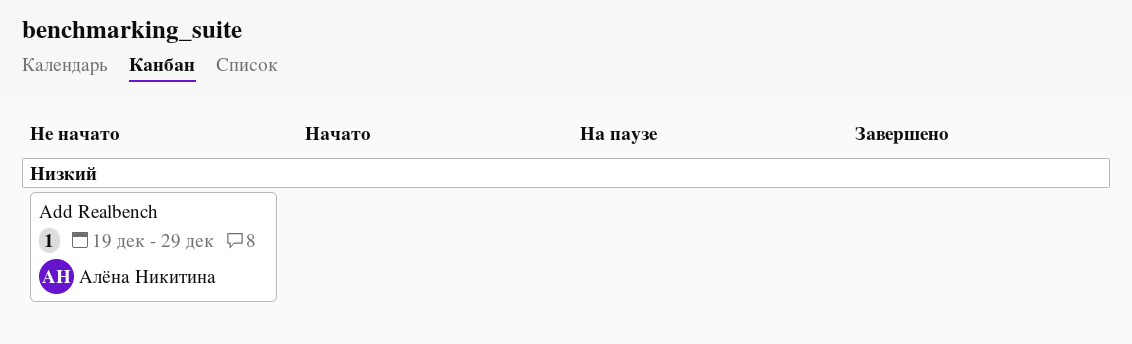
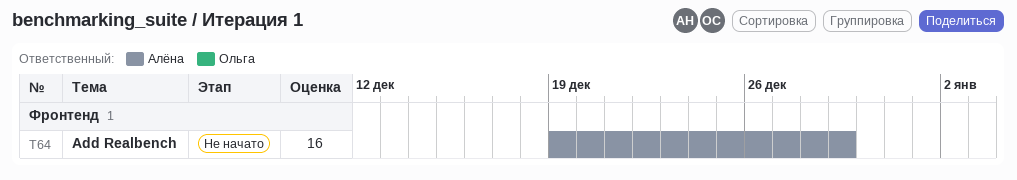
Add Realbench, estimate: 1 -> 16

